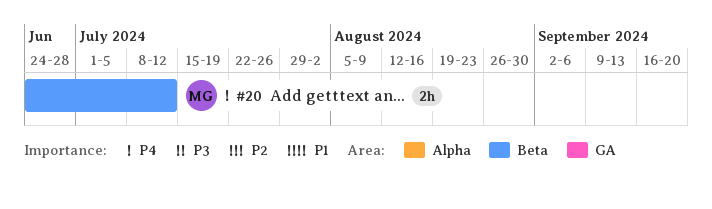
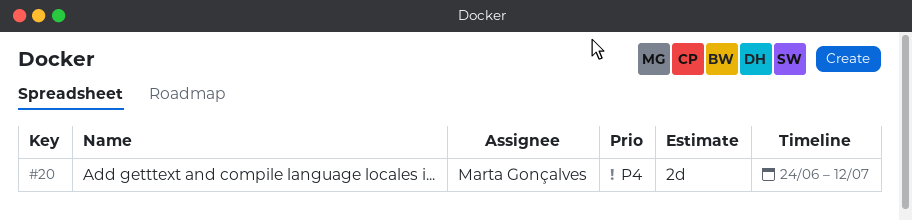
#20, estimate: 2h -> 2d

